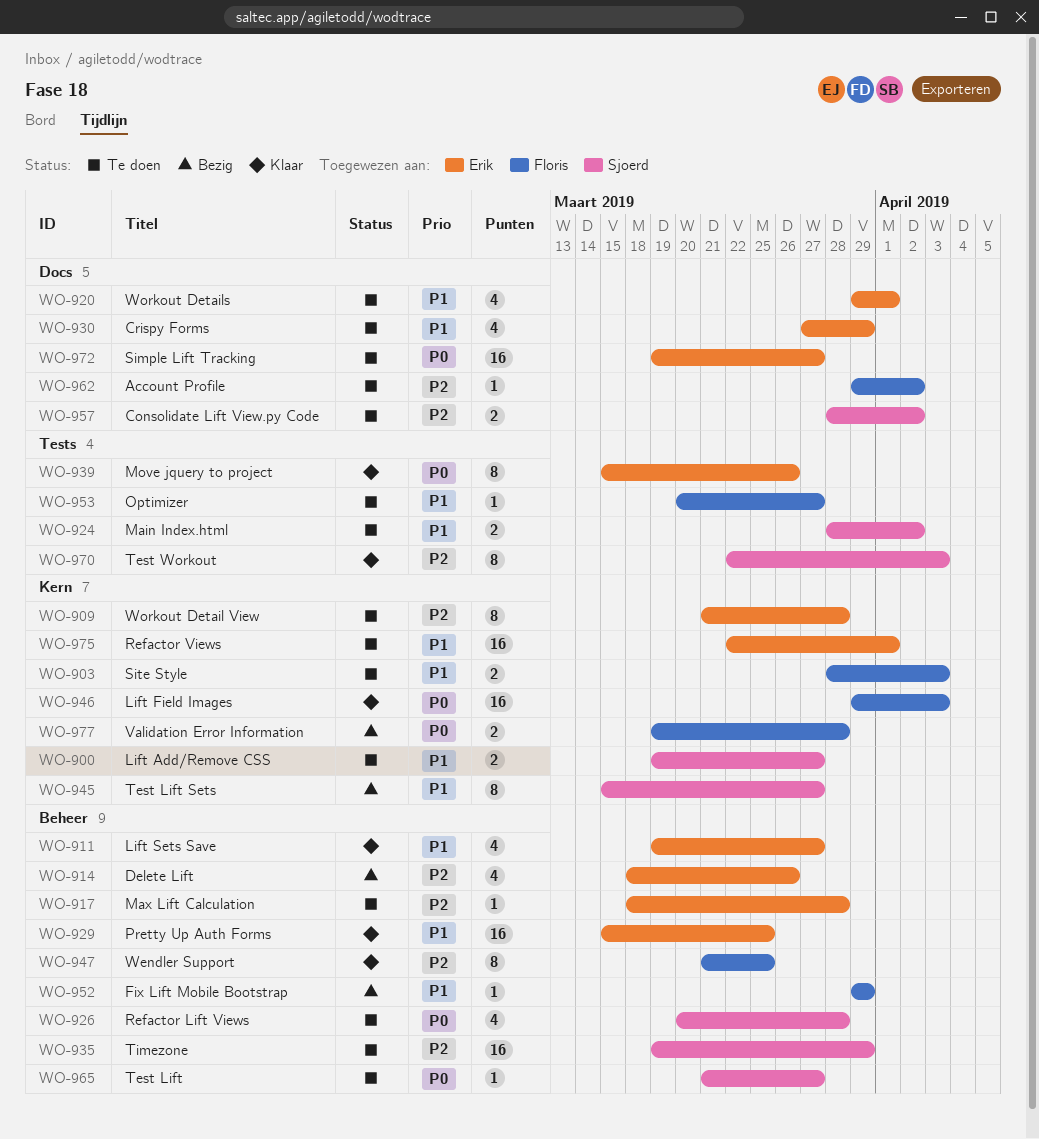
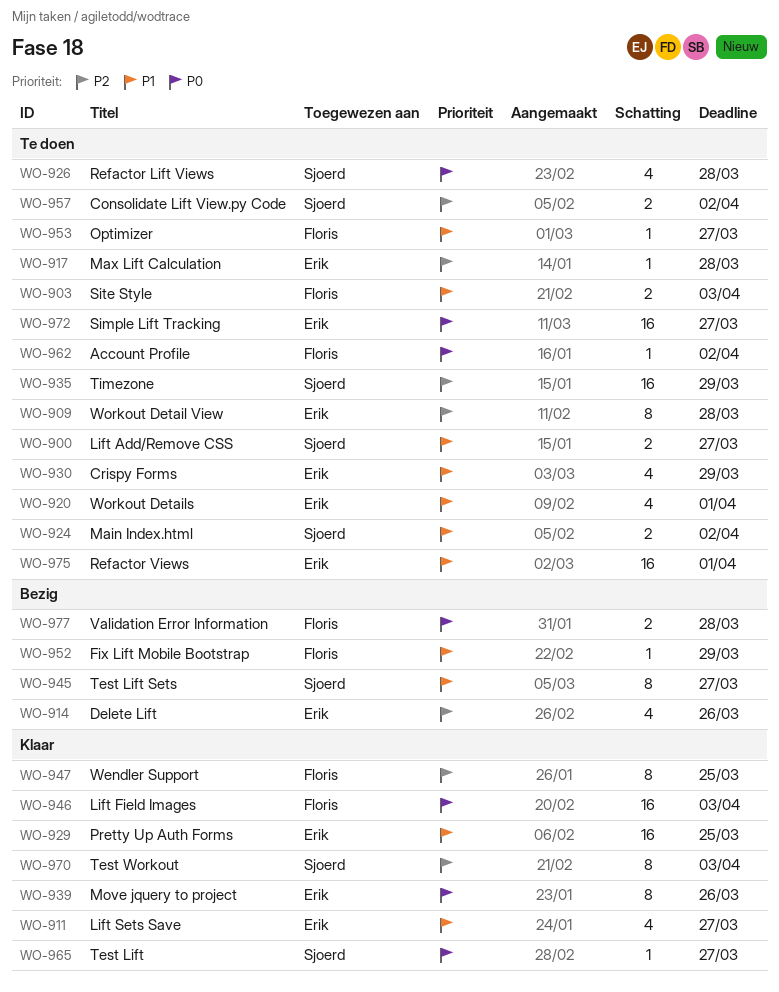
WO-962, priority: P2 -> P0
WO-965, status: Te doen -> Klaar

